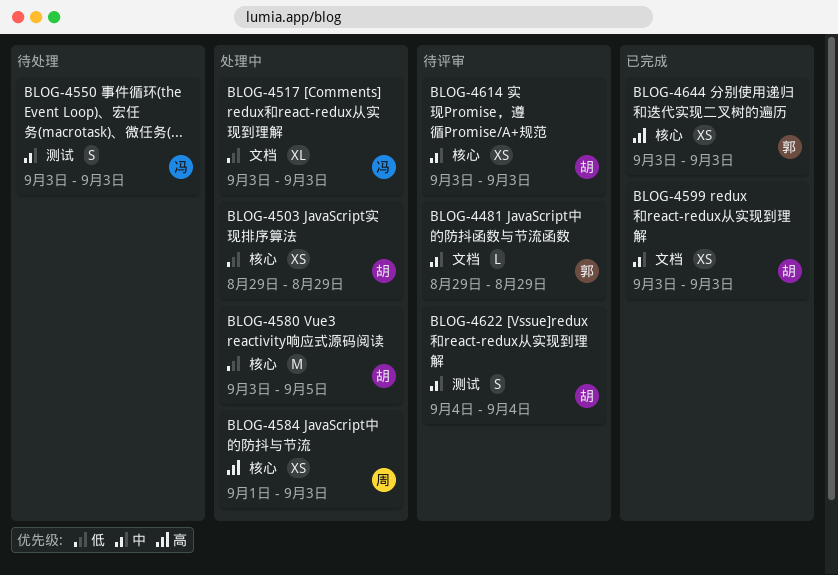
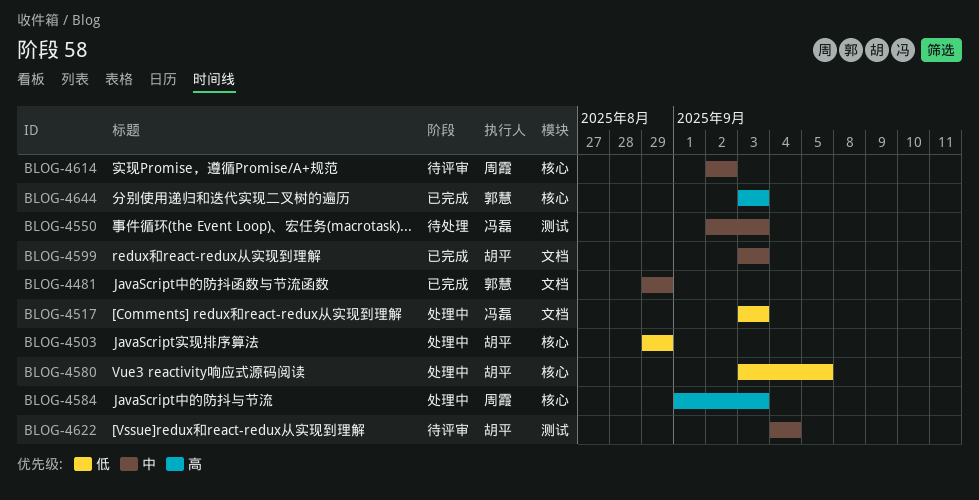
BLOG-4481, status: 待评审 -> 已完成
BLOG-4550, start: Sep 3 -> Sep 2
BLOG-4614, owner: 胡平 -> 周霞
BLOG-4614, start: Sep 3 -> Sep 2
BLOG-4614, due: Sep 3 -> Sep 2

